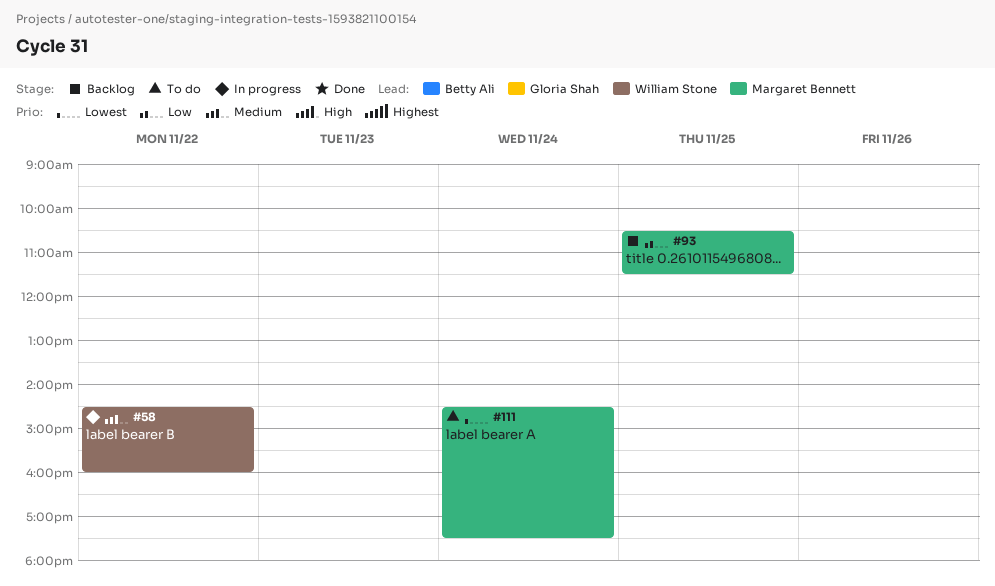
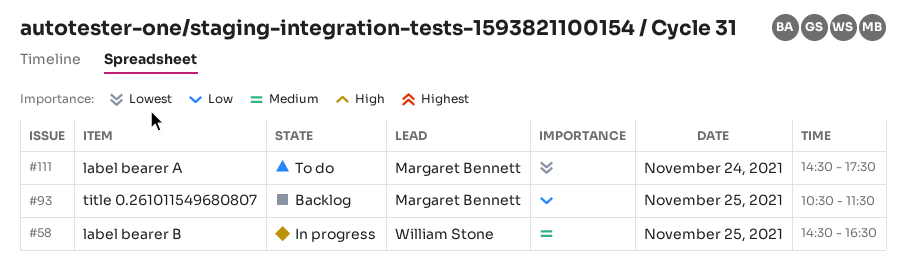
#58, day: Nov 22 -> Nov 25
#58, ends: 16:00 -> 16:30

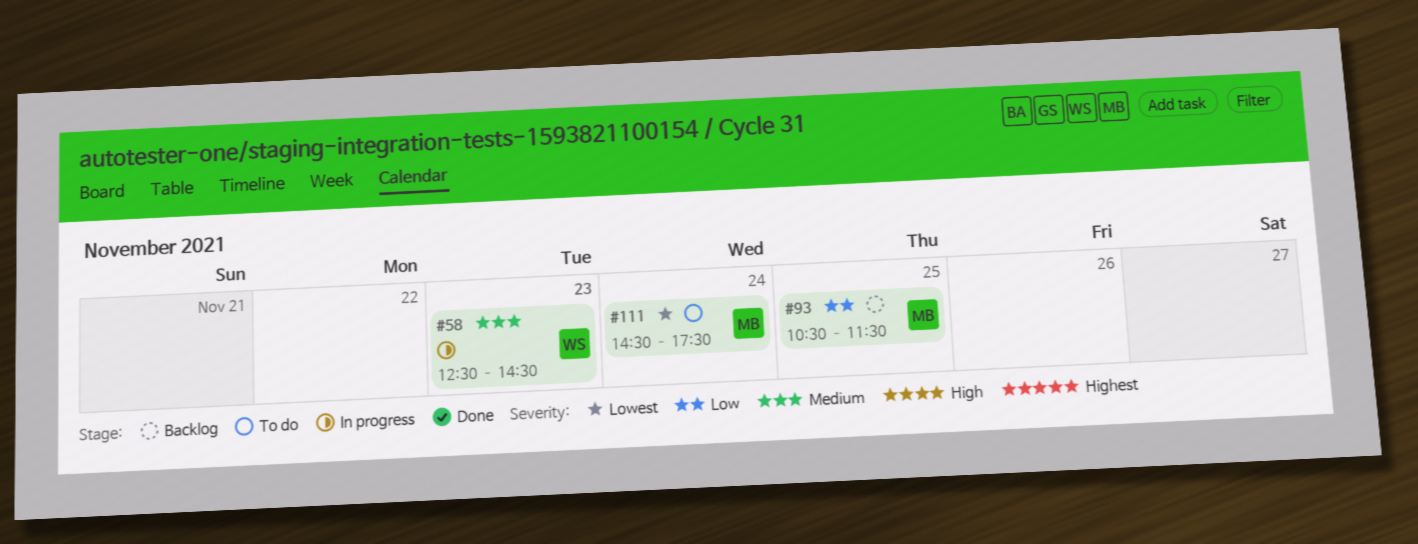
#58, day: Nov 25 -> Nov 23
#58, begins: 14:30 -> 12:30
#58, ends: 16:30 -> 14:30

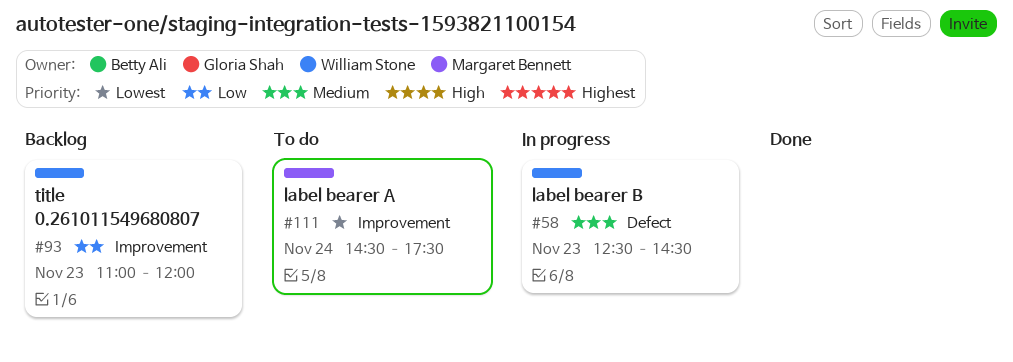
#93, owner: Margaret Bennett -> William Stone
#93, day: Nov 25 -> Nov 23
#93, begins: 10:30 -> 11:00
#93, ends: 11:30 -> 12:00

